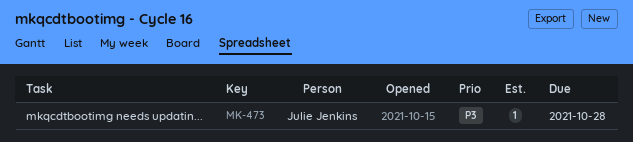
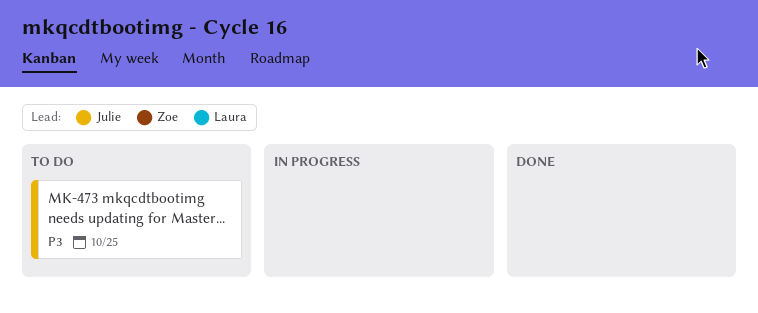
MK-473, due: Oct 28 -> Oct 25

